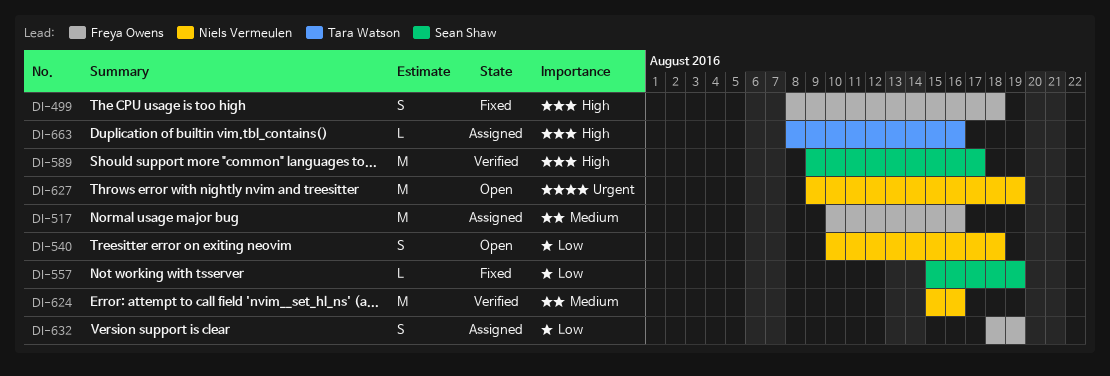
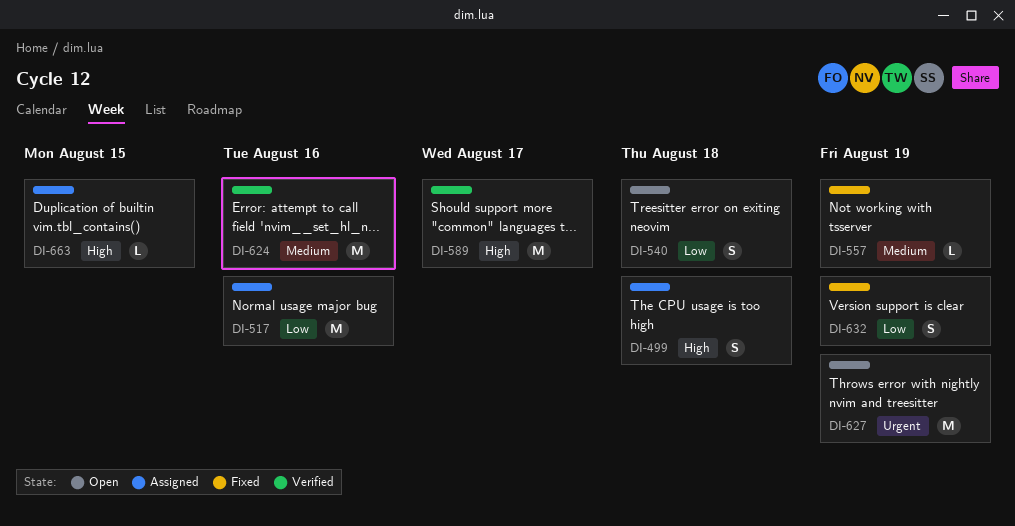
DI-499, status: Fixed -> Assigned
DI-517, priority: Medium -> Low
DI-557, priority: Low -> Medium
DI-632, status: Assigned -> Fixed
DI-663, due: Aug 16 -> Aug 15

